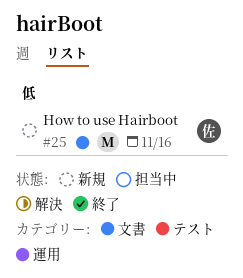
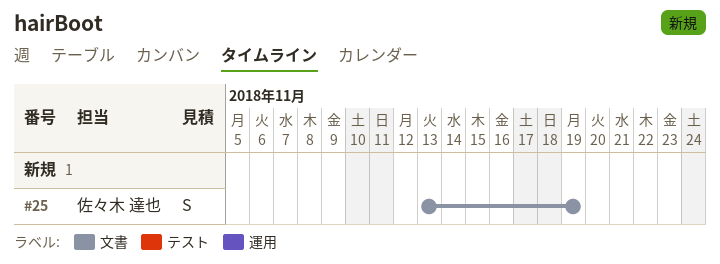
#25, estimate: M -> S
#25, due: Nov 16 -> Nov 19

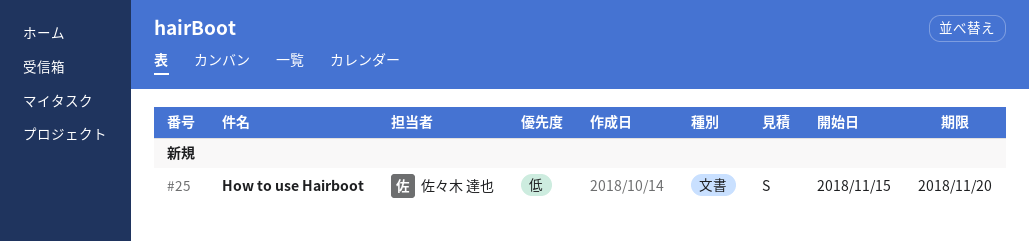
#25, start: Nov 13 -> Nov 15
#25, due: Nov 19 -> Nov 20

